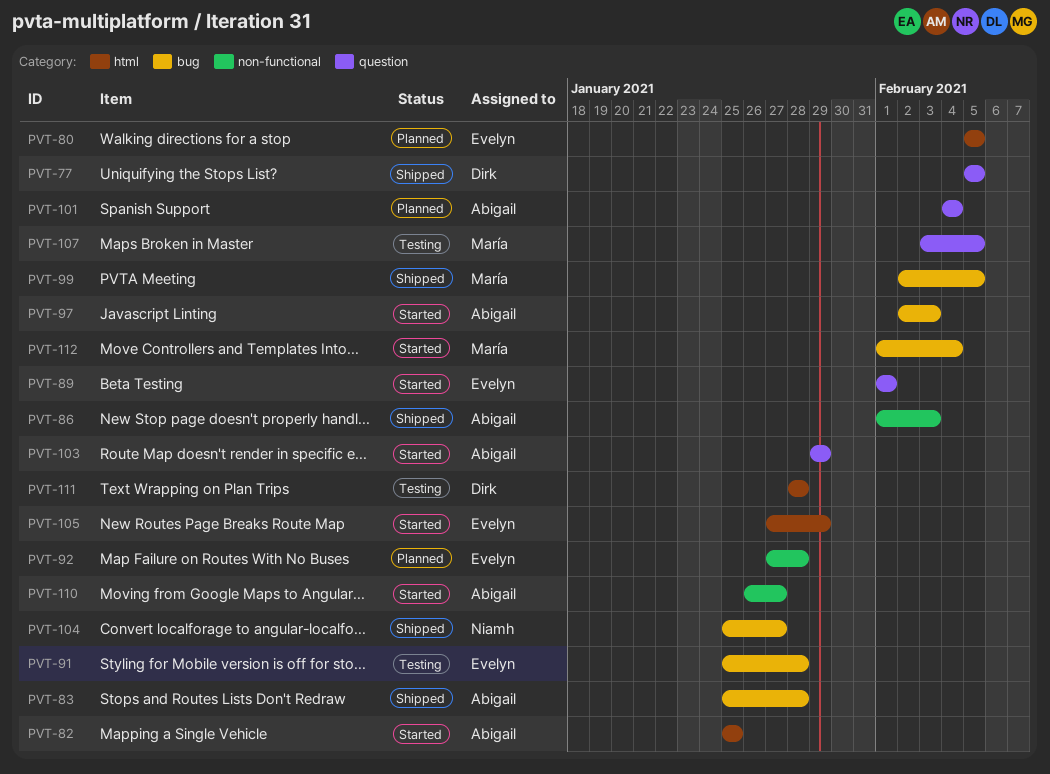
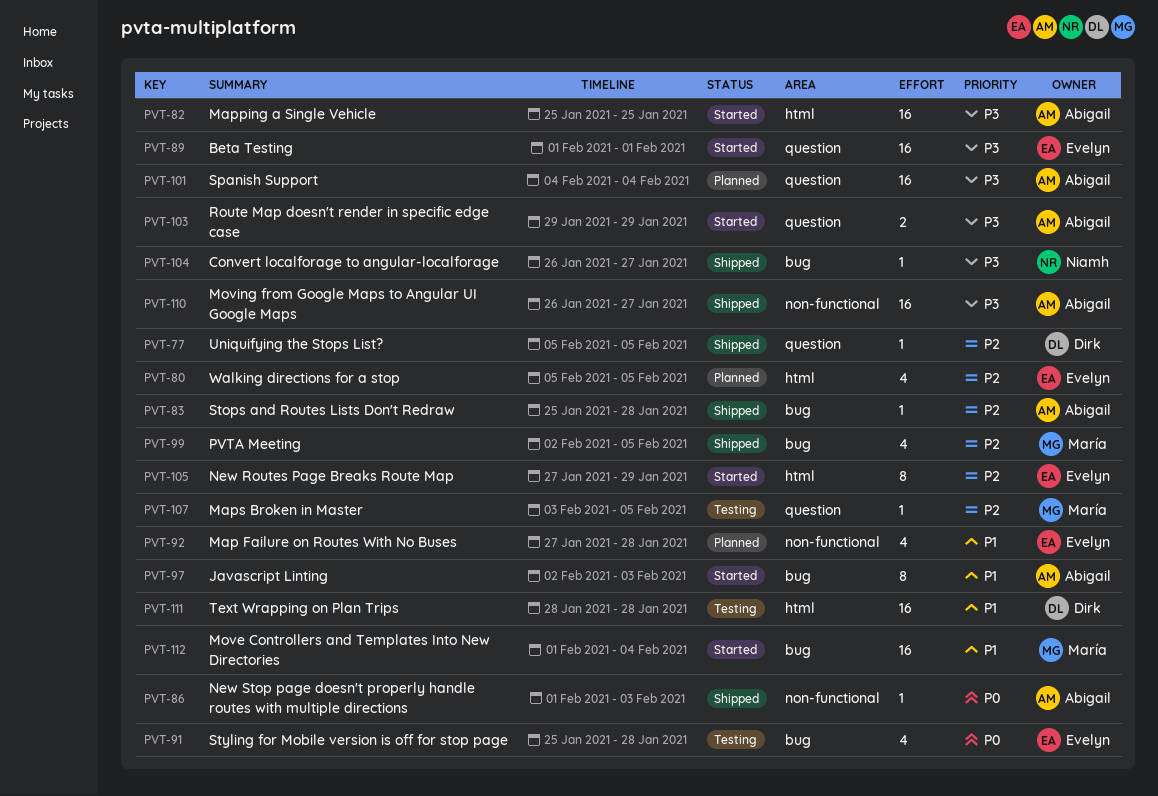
PVT-104, start: Jan 25 -> Jan 26
PVT-110, status: Started -> Shipped

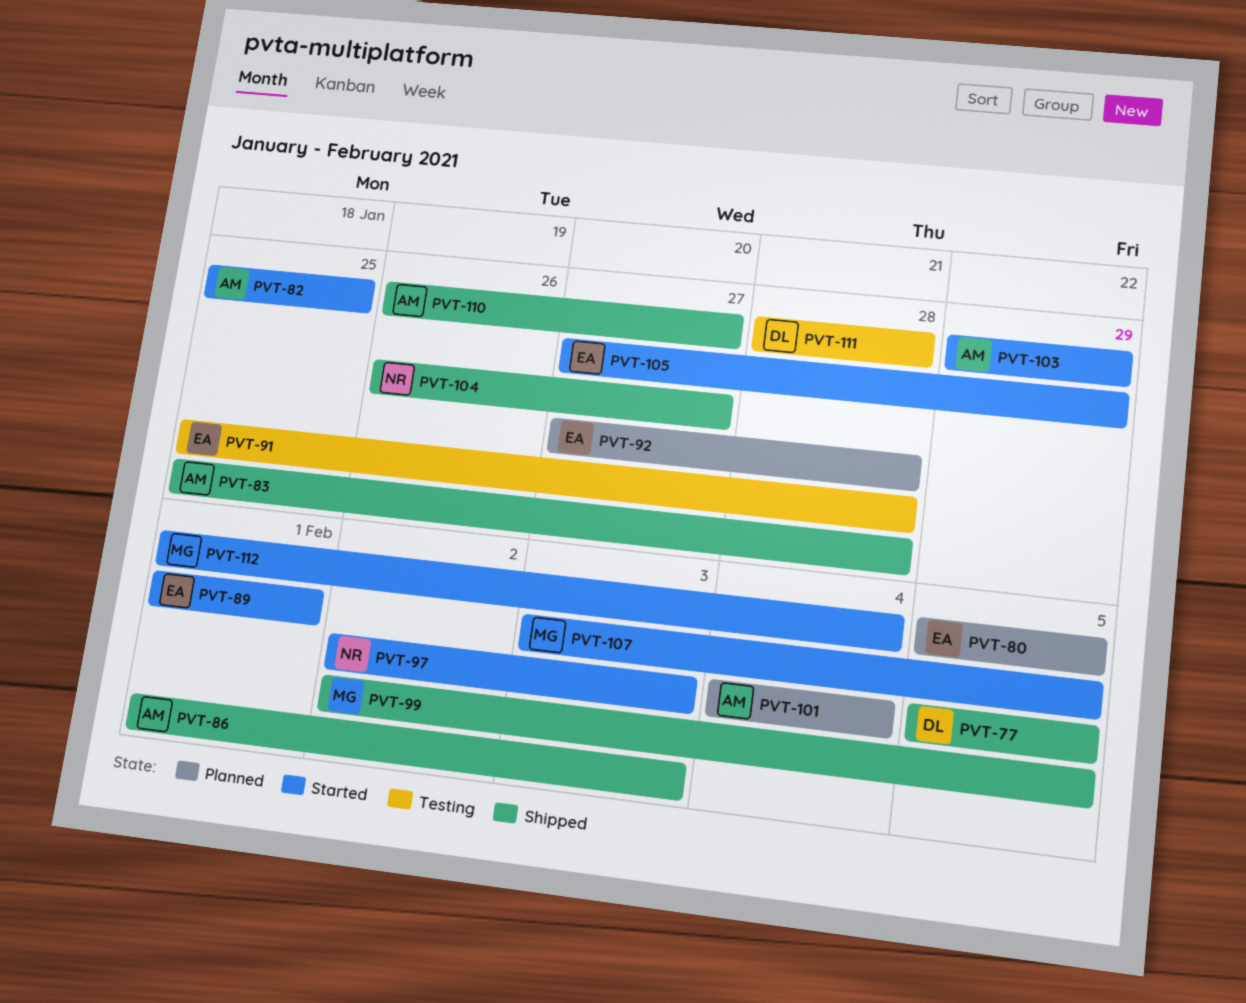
PVT-97, owner: Abigail -> Niamh
PVT-107, status: Testing -> Started

